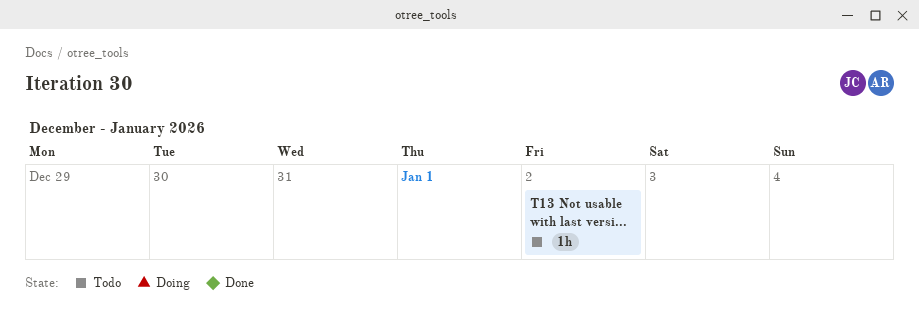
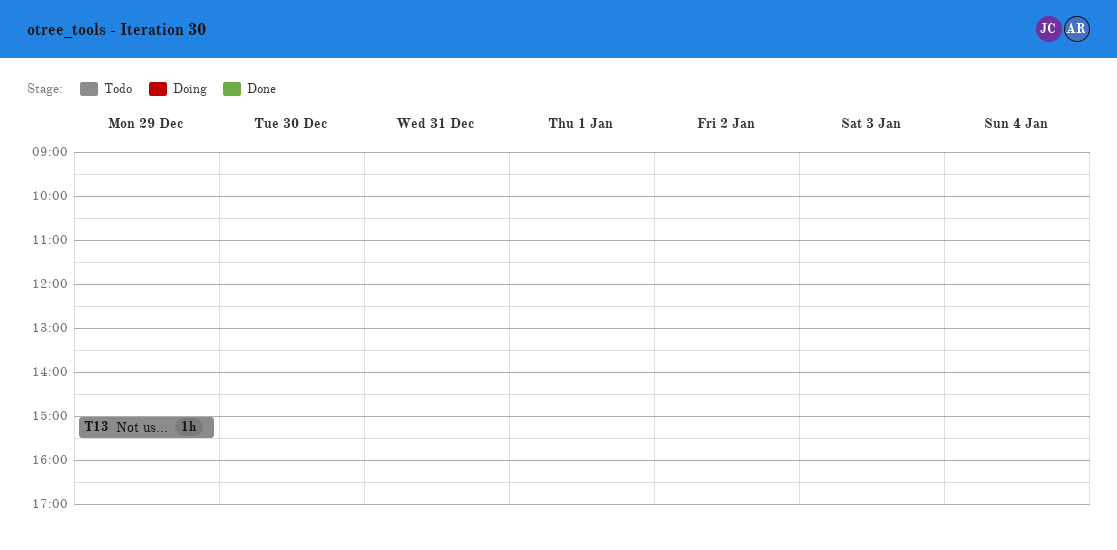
T13, day: Jan 2 -> Dec 29

